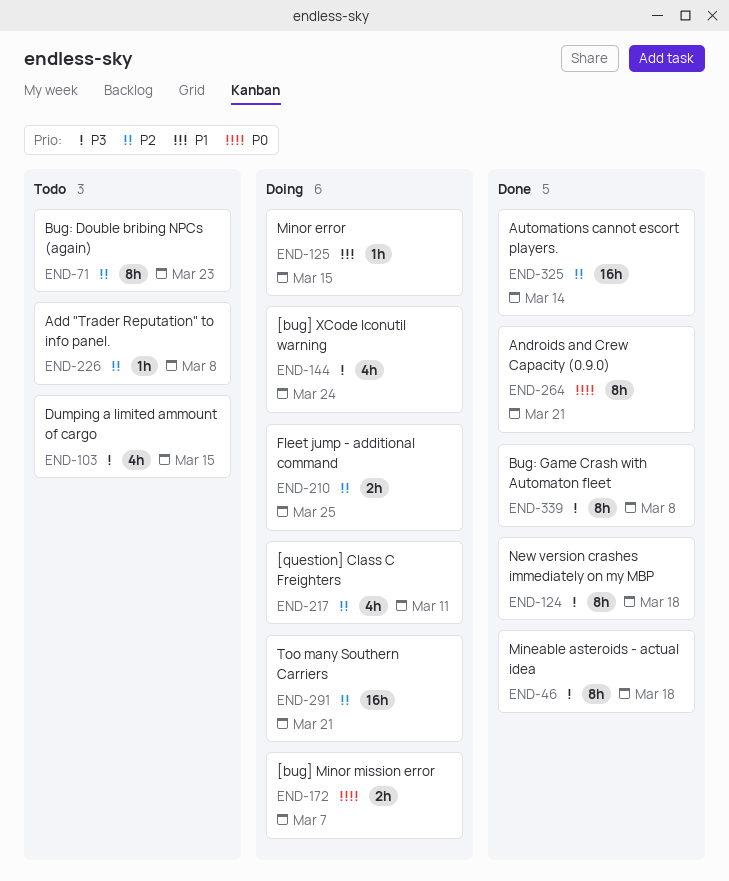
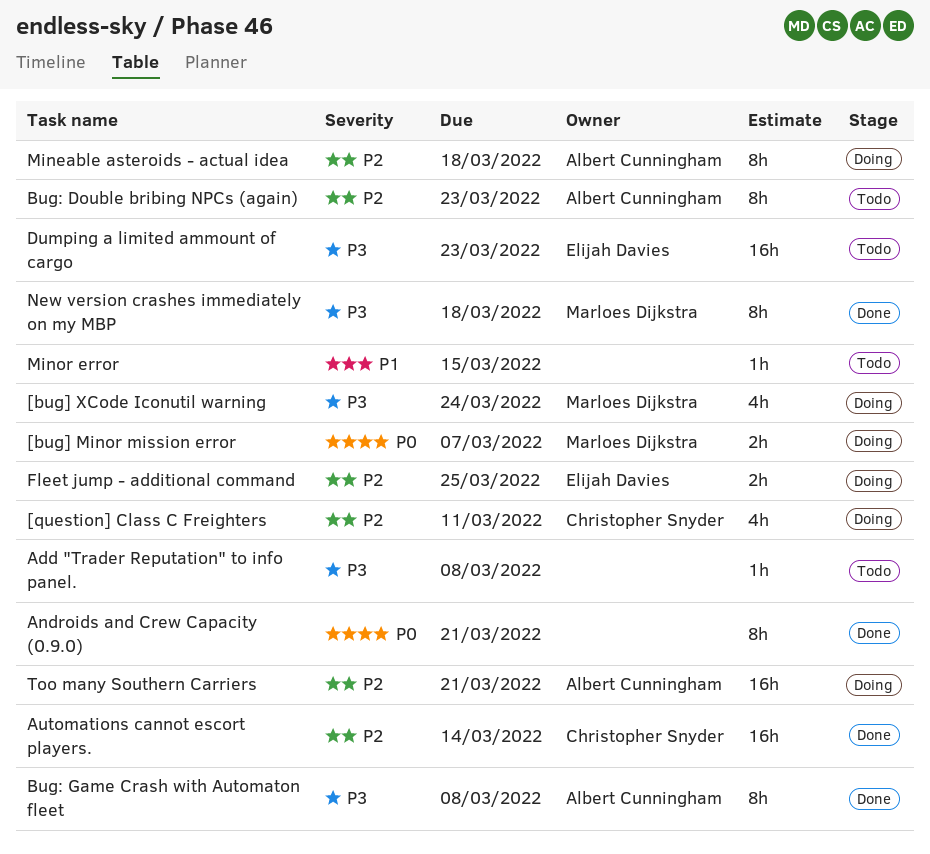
Add "Trader Reputation" to info panel., priority: P2 -> P3
Dumping a limited ammount of cargo, estimate: 4h -> 16h
Dumping a limited ammount of cargo, due: Mar 15 -> Mar 23
Mineable asteroids - actual idea, status: Done -> Doing
Mineable asteroids - actual idea, priority: P3 -> P2
Minor error, status: Doing -> Todo

